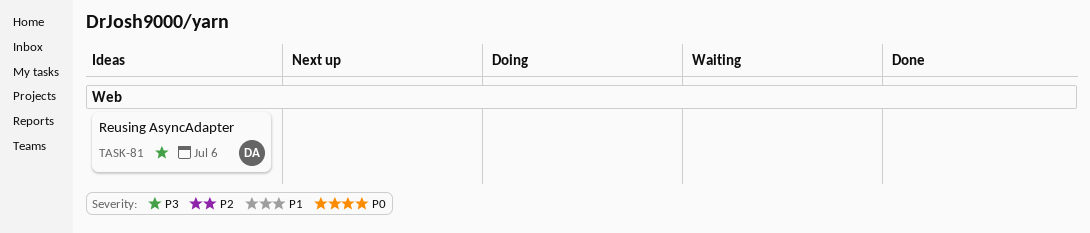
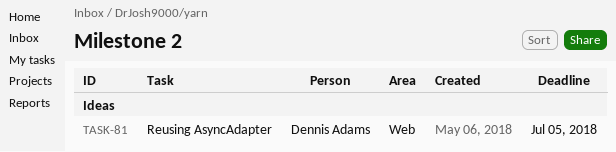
TASK-81, due: Jul 6 -> Jul 5

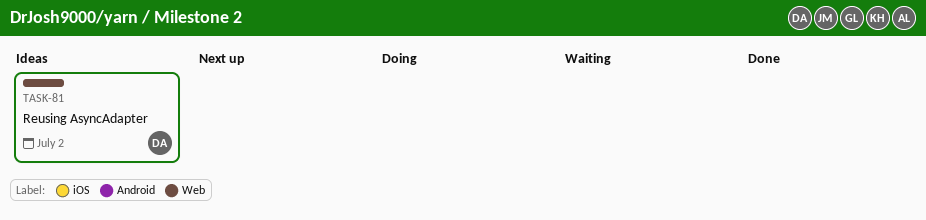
TASK-81, due: Jul 5 -> Jul 2

